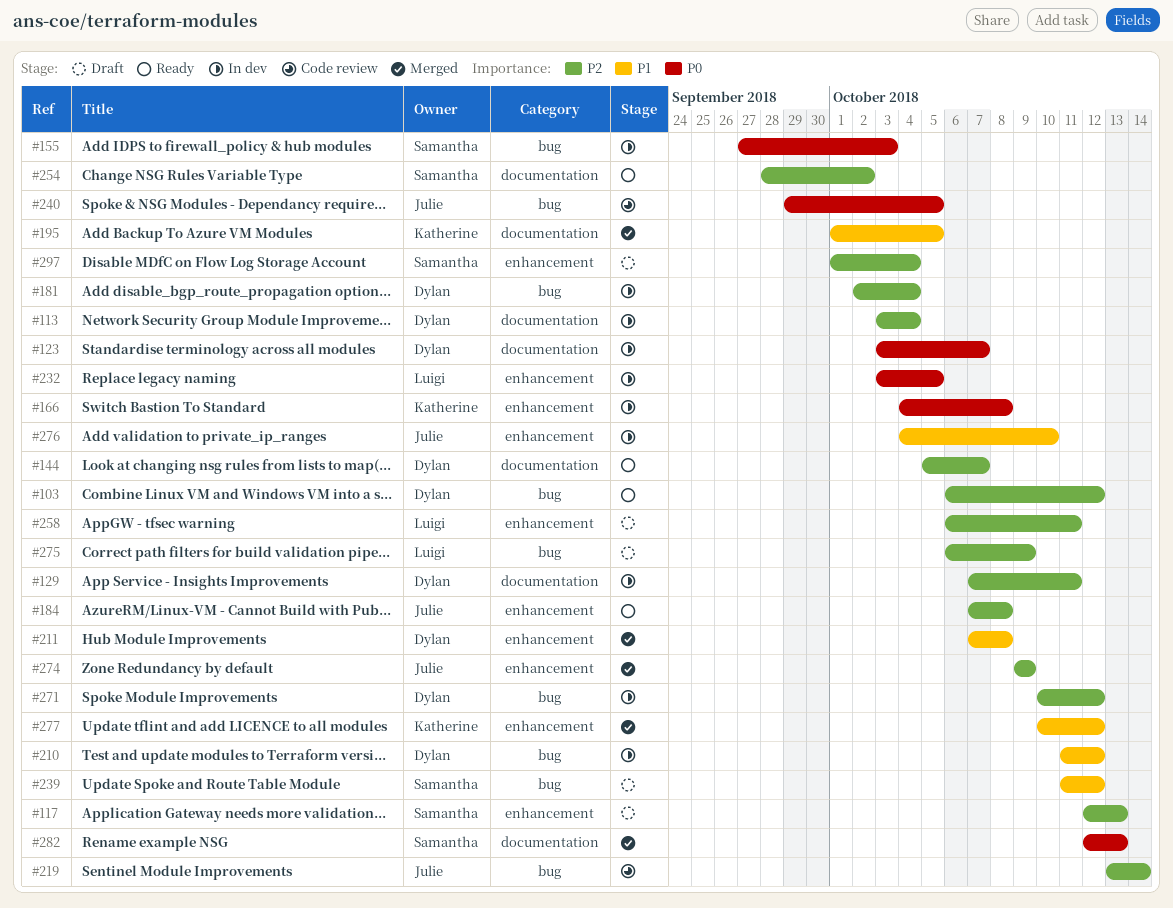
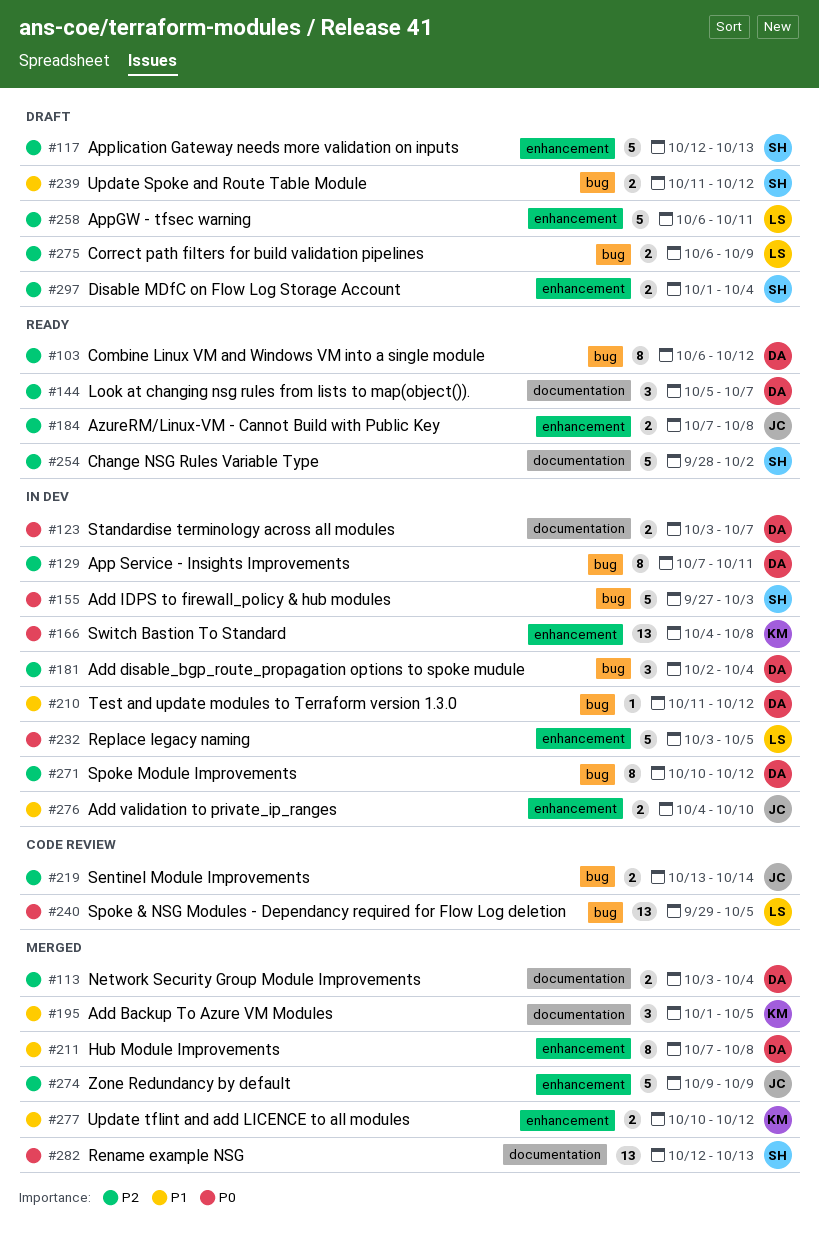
#113, status: In dev -> Merged
#129, label: documentation -> bug
#240, owner: Julie -> Luigi

